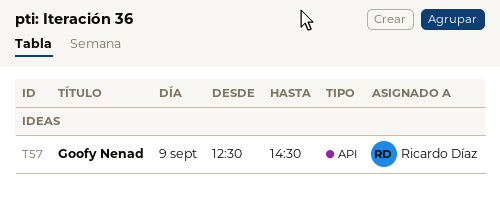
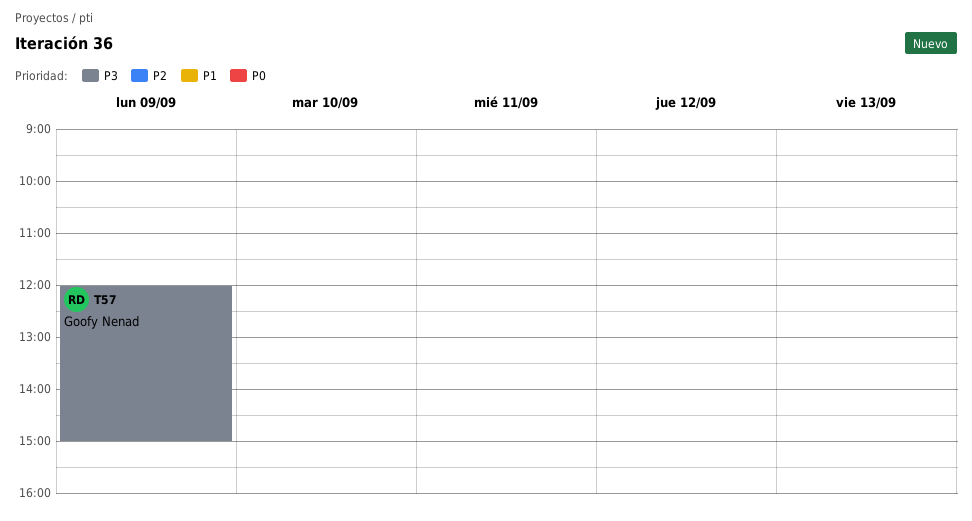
T57, begins: 12:30 -> 12:00
T57, ends: 14:30 -> 15:00

